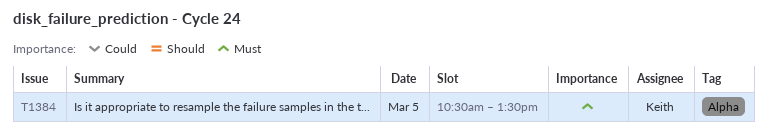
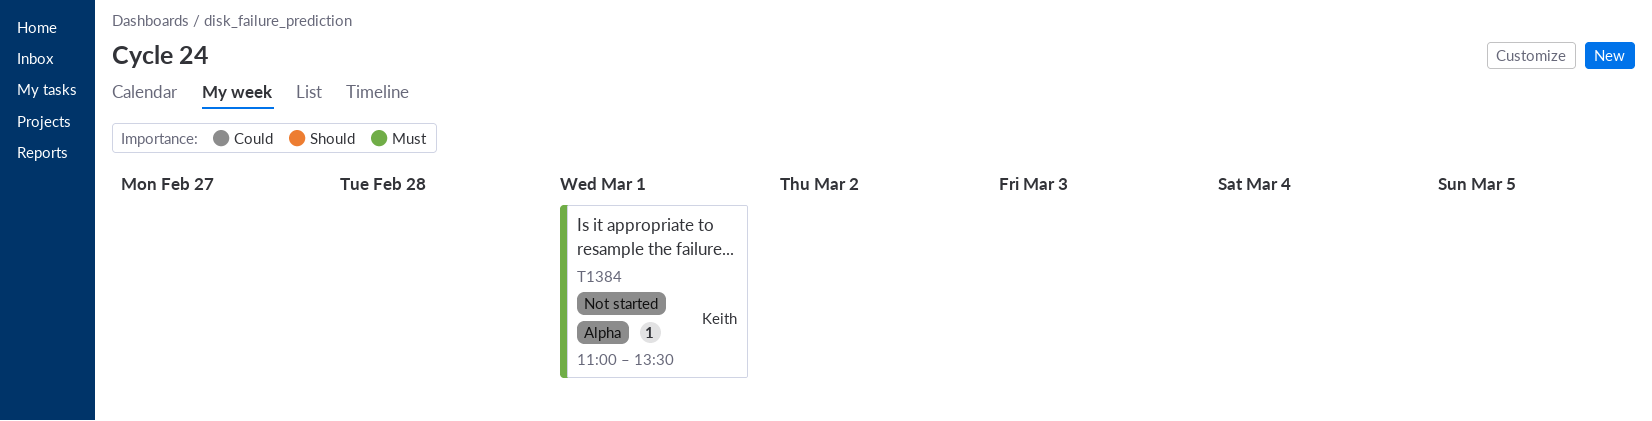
T1384, day: Mar 5 -> Mar 1
T1384, begins: 10:30 -> 11:00

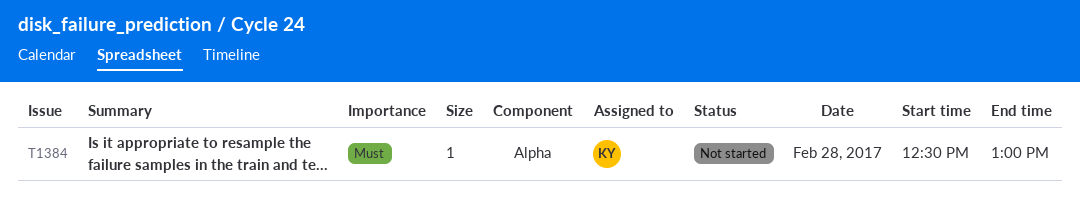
T1384, day: Mar 1 -> Feb 28
T1384, begins: 11:00 -> 12:30
T1384, ends: 13:30 -> 13:00

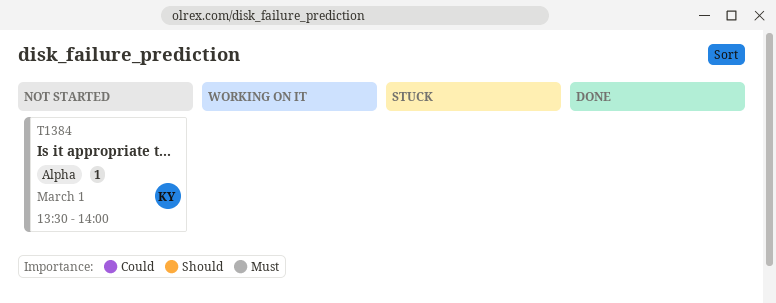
T1384, day: Feb 28 -> Mar 1
T1384, begins: 12:30 -> 13:30
T1384, ends: 13:00 -> 14:00

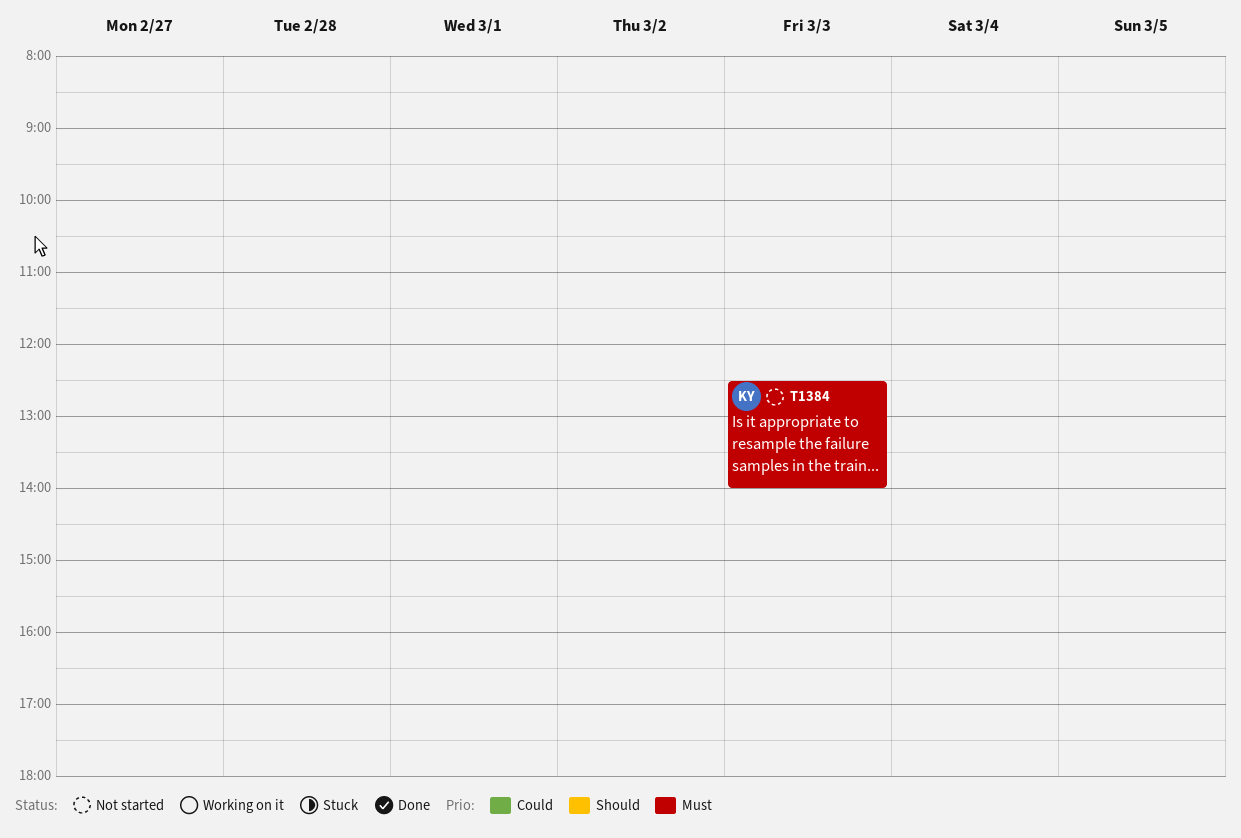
T1384, day: Mar 1 -> Mar 3
T1384, begins: 13:30 -> 12:30

